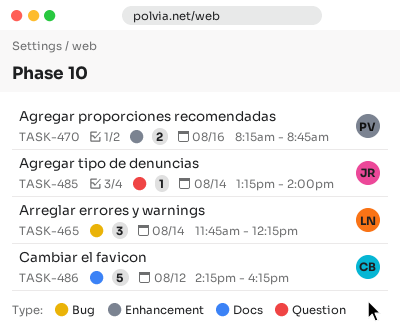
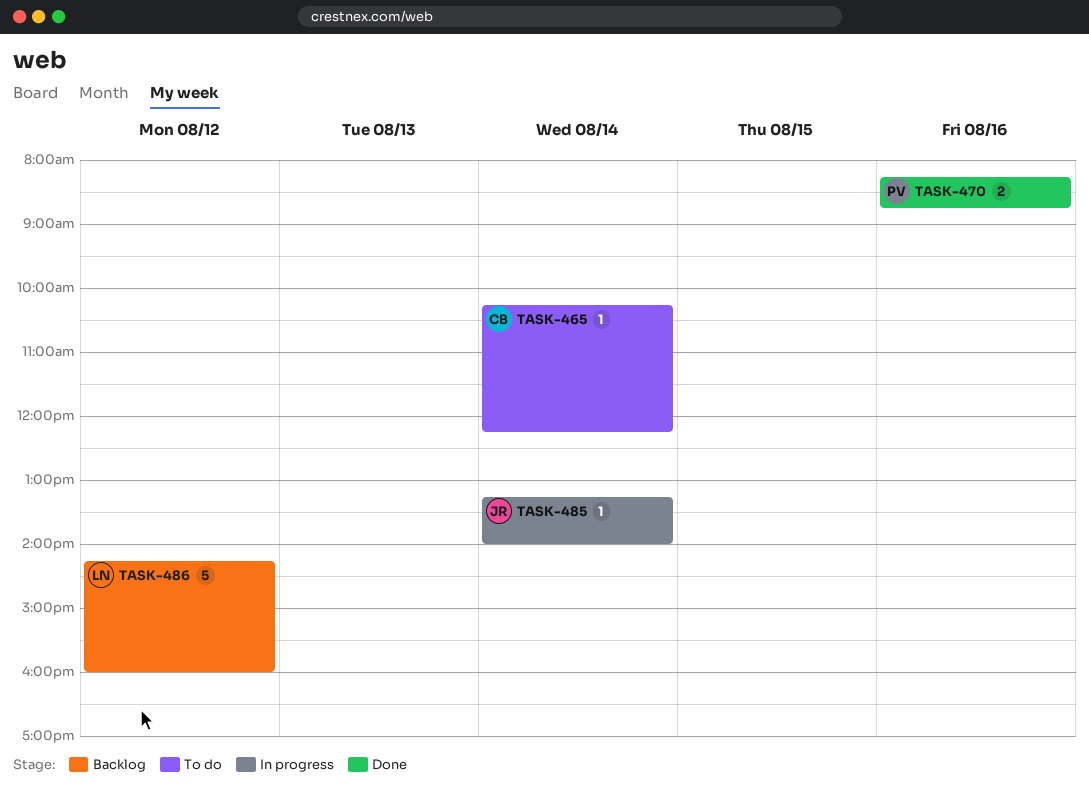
TASK-465, owner: LN -> CB
TASK-465, estimate: 3 -> 1
TASK-465, begins: 11:45 -> 10:15
TASK-486, owner: CB -> LN
TASK-486, ends: 16:15 -> 16:00

